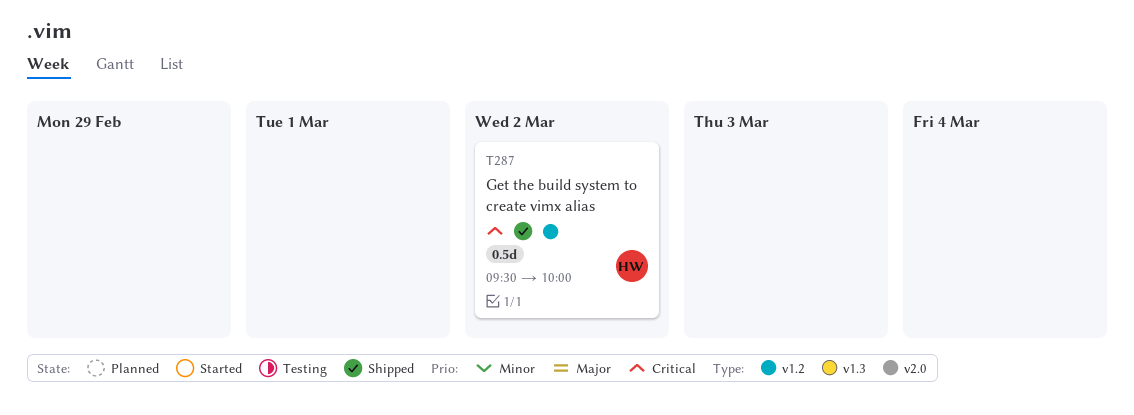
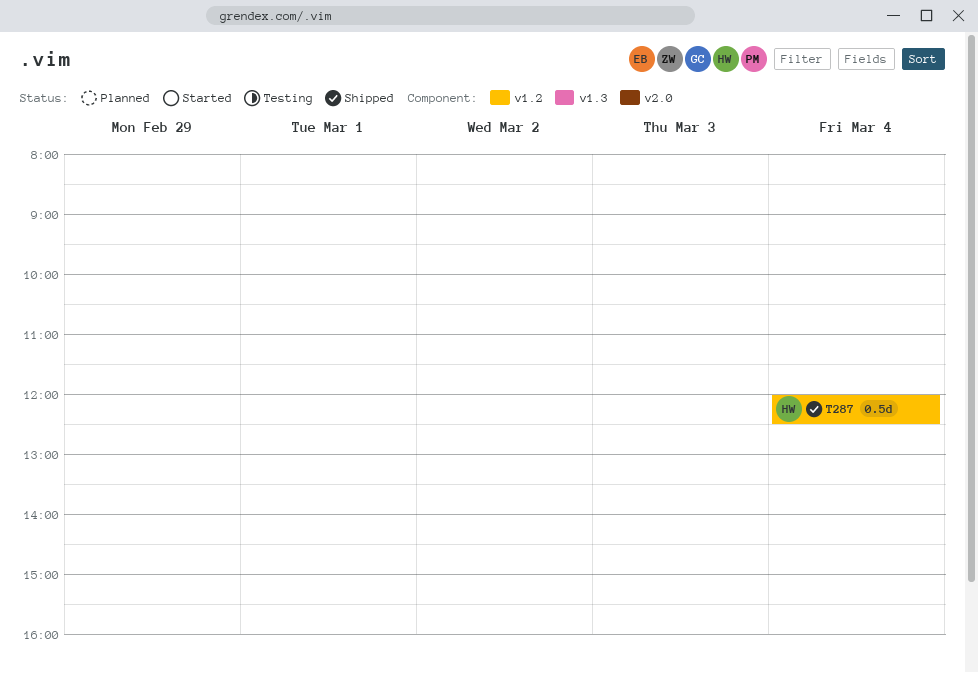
T287, day: Mar 2 -> Mar 4
T287, begins: 09:30 -> 12:00
T287, ends: 10:00 -> 12:30

